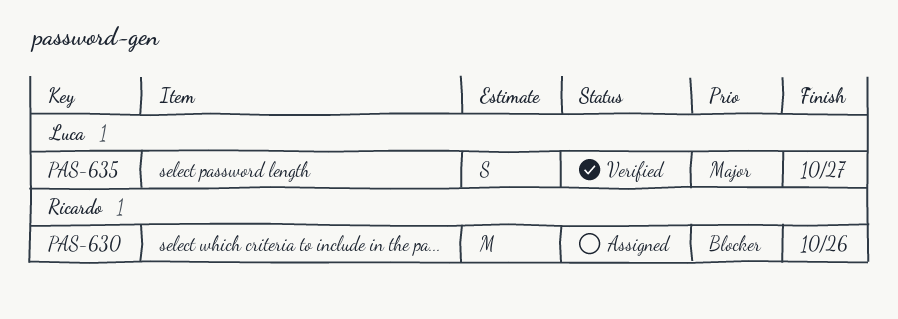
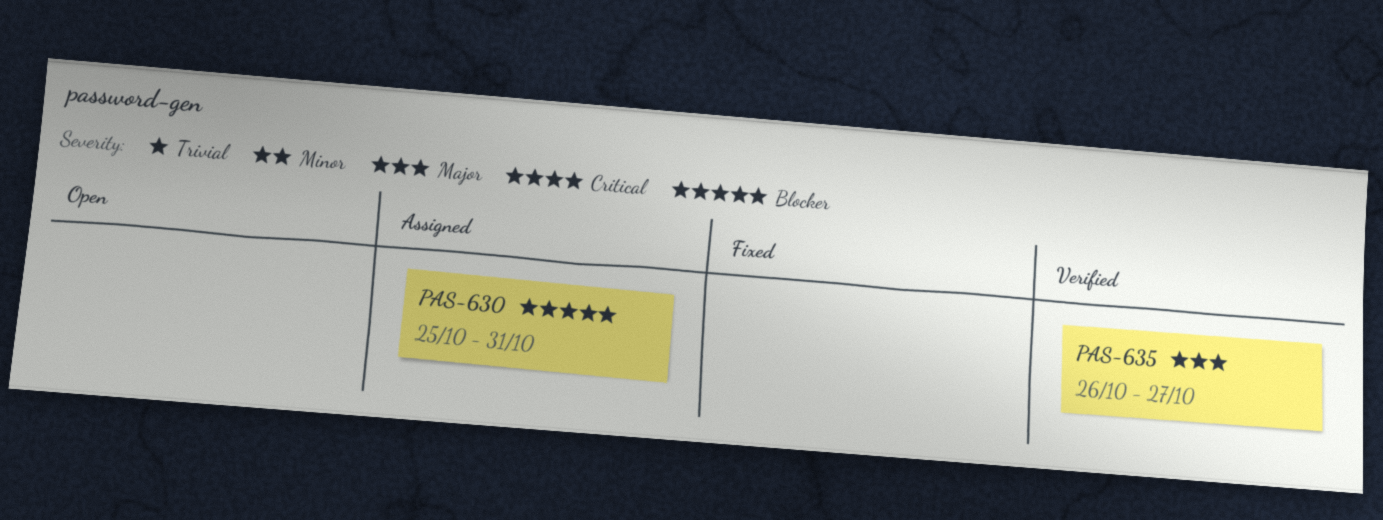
PAS-630, due: Oct 26 -> Oct 31

